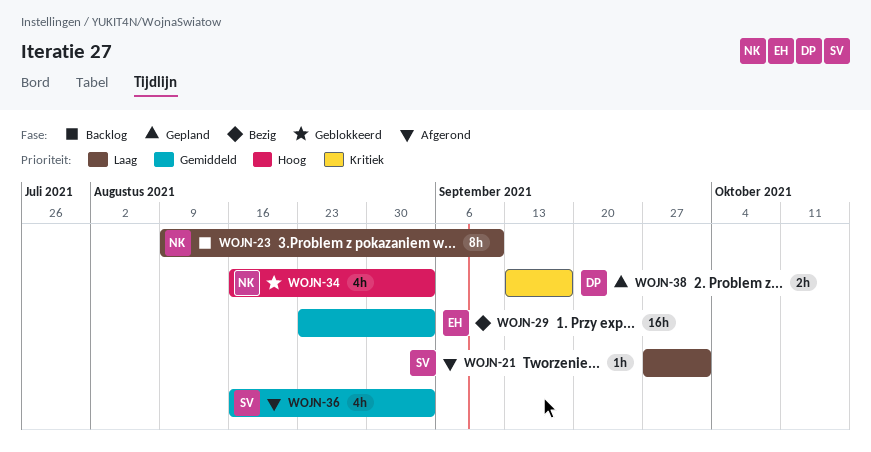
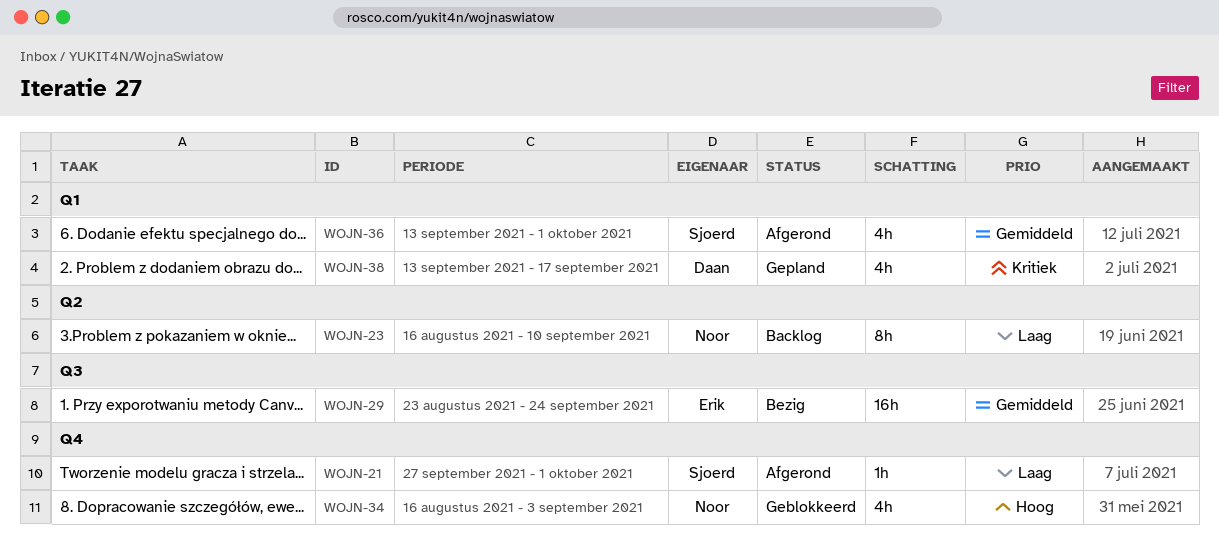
WOJN-23, start: Aug 9 -> Aug 16
WOJN-29, due: Sep 3 -> Sep 24
WOJN-36, start: Aug 16 -> Sep 13
WOJN-36, due: Sep 3 -> Oct 1
WOJN-38, estimate: 2h -> 4h

